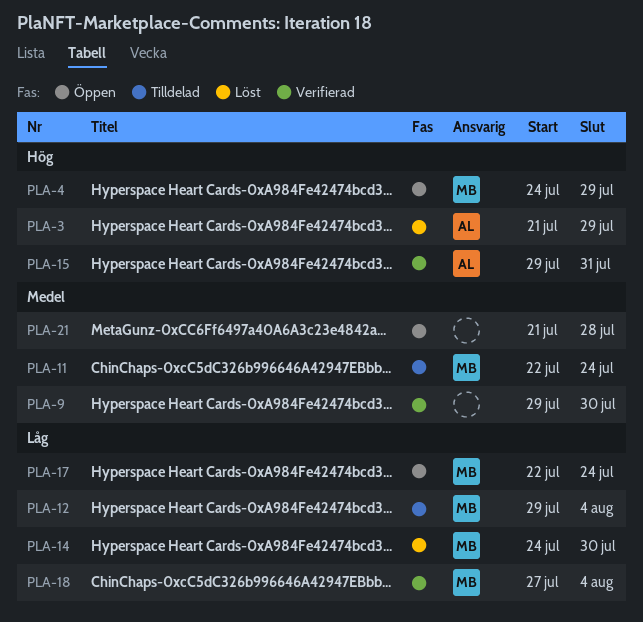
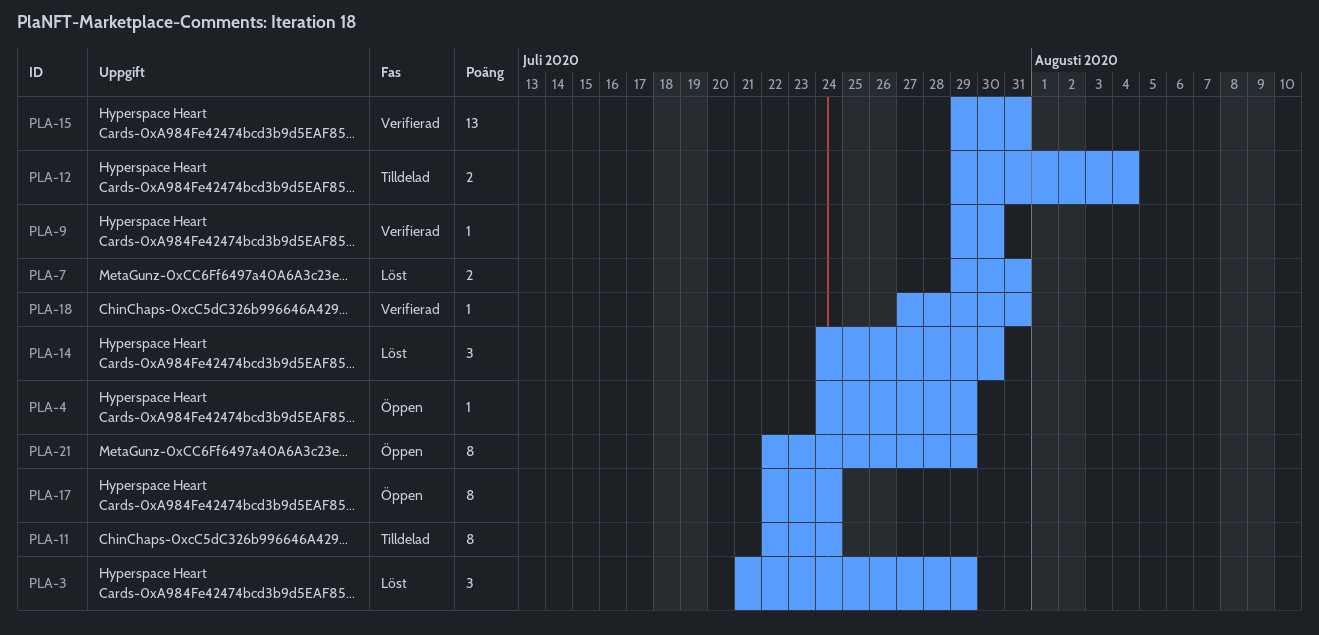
PLA-7: none -> present
PLA-18, due: Aug 4 -> Jul 31
PLA-21, start: Jul 21 -> Jul 22
PLA-21, due: Jul 28 -> Jul 29

